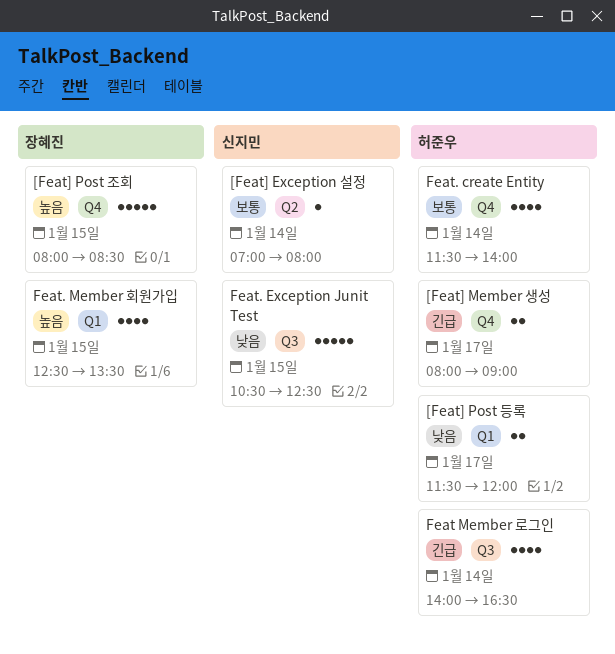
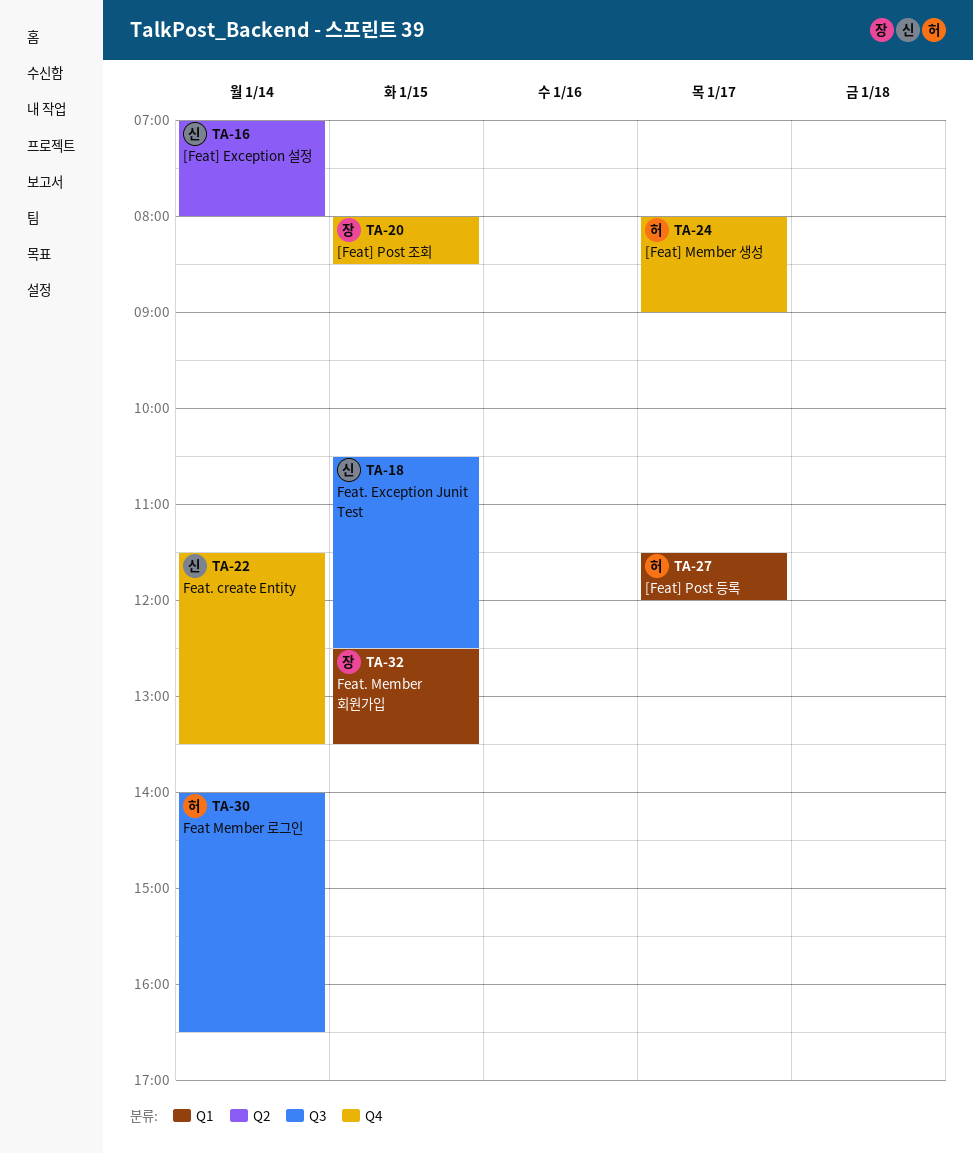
Feat. create Entity, owner: 허준우 -> 신지민
Feat. create Entity, ends: 14:00 -> 13:30

